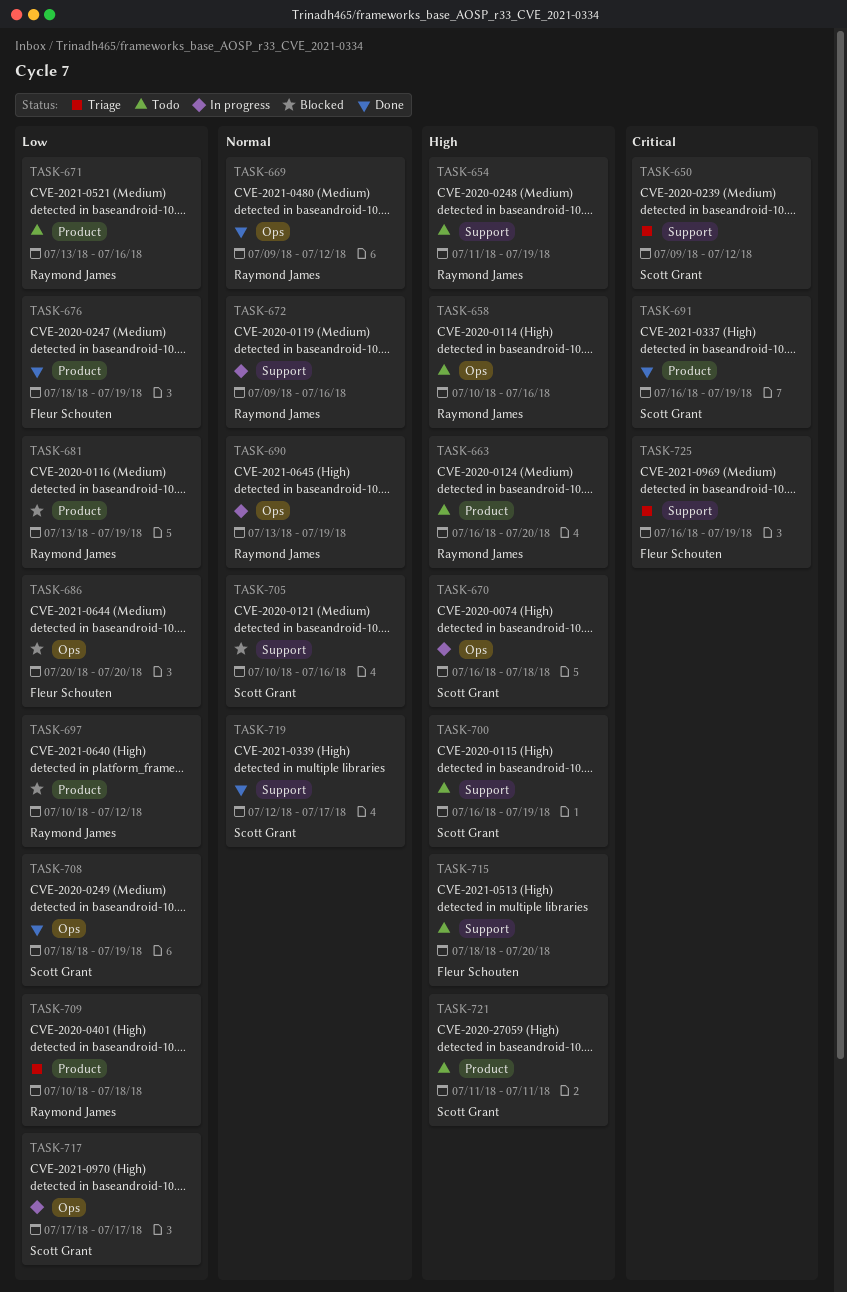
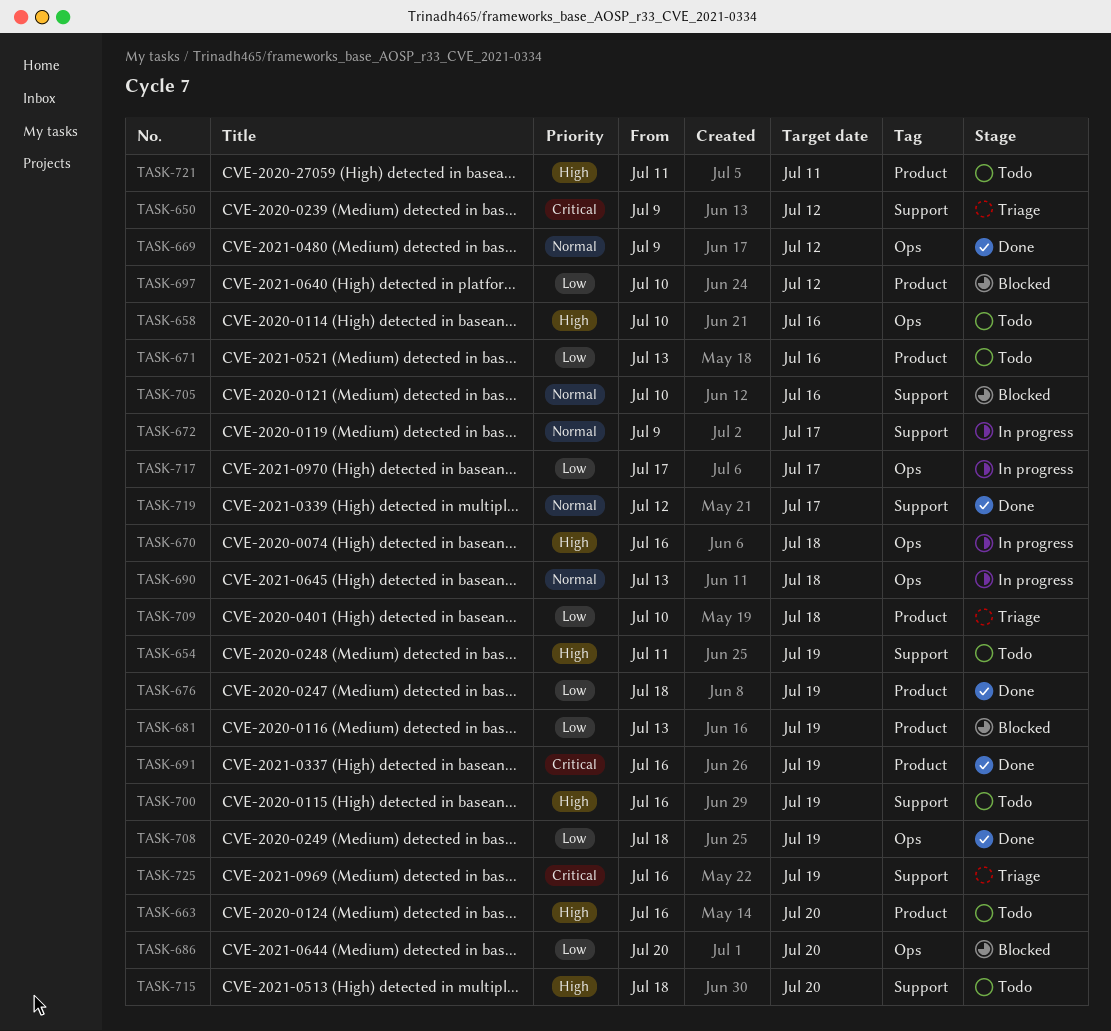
TASK-672, due: Jul 16 -> Jul 17
TASK-690, due: Jul 19 -> Jul 18

